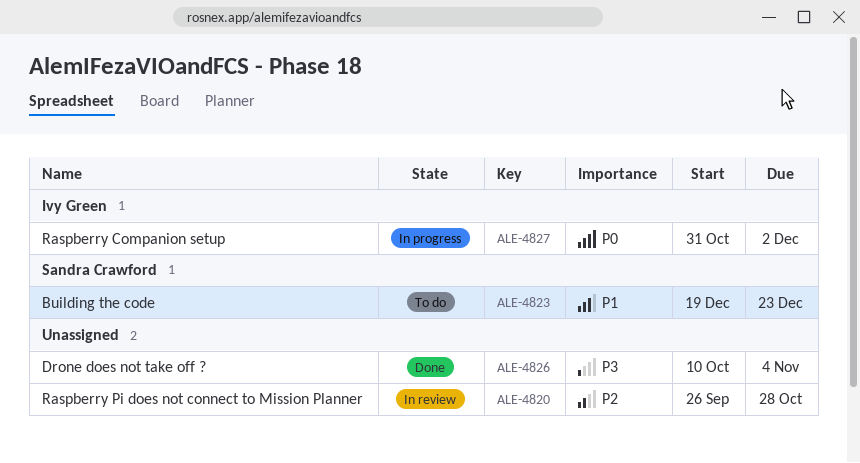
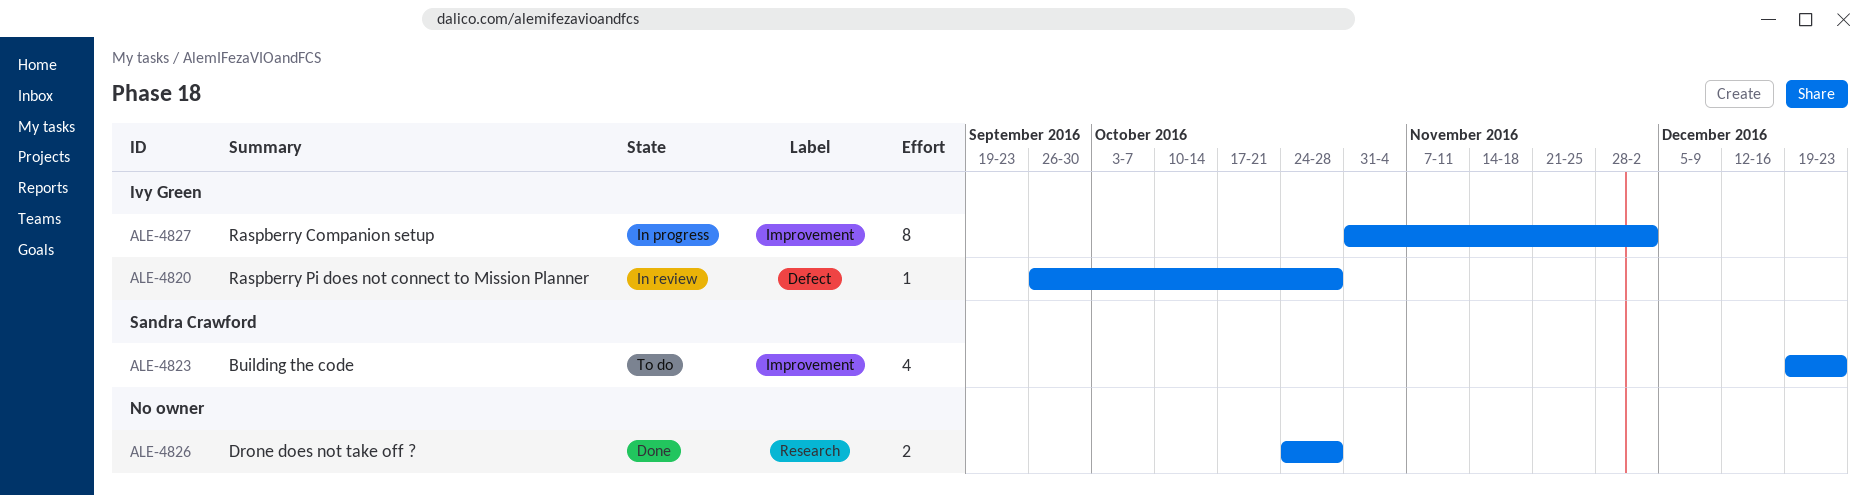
ALE-4820, owner: none -> Ivy Green
ALE-4826, start: Oct 10 -> Oct 24
ALE-4826, due: Nov 4 -> Oct 28

